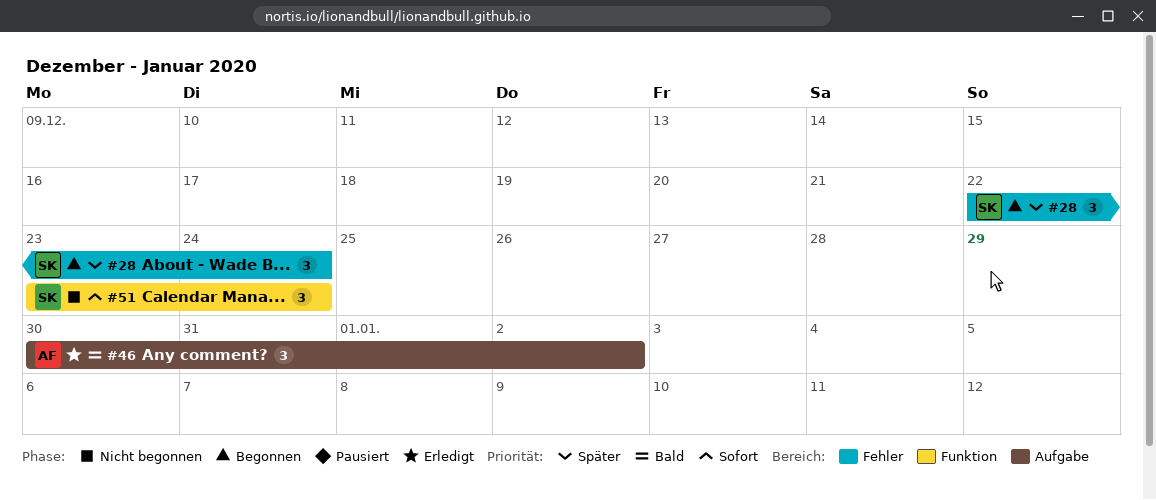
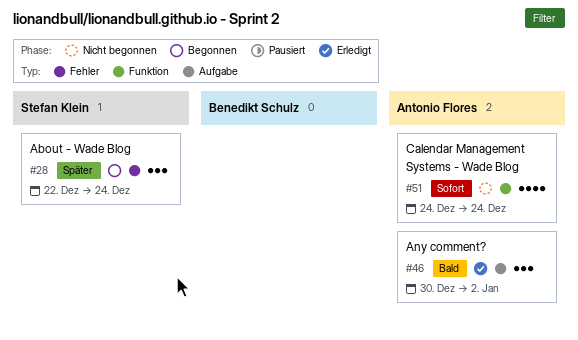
#51, owner: Stefan Klein -> Antonio Flores
#51, estimate: 3 -> 4
#51, start: Dec 23 -> Dec 24

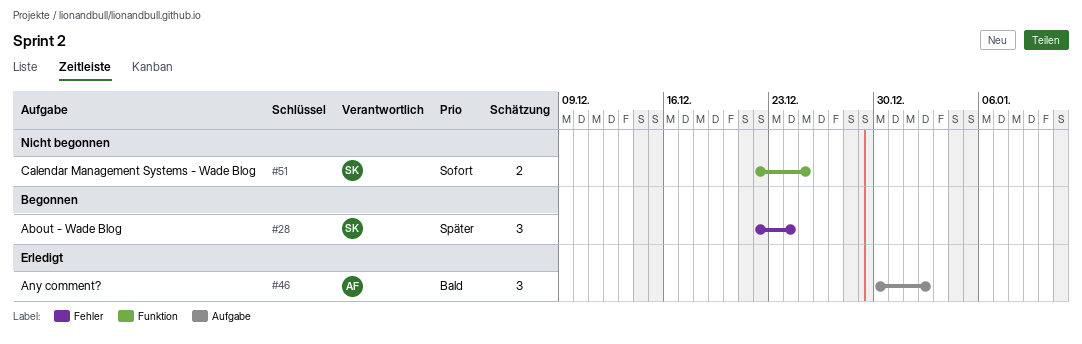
#51, owner: Antonio Flores -> Stefan Klein
#51, estimate: 4 -> 2
#51, start: Dec 24 -> Dec 22
#51, due: Dec 24 -> Dec 25

